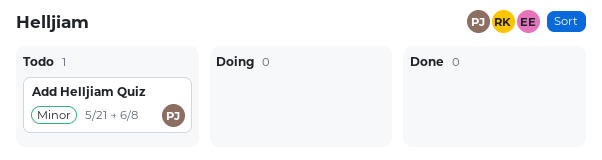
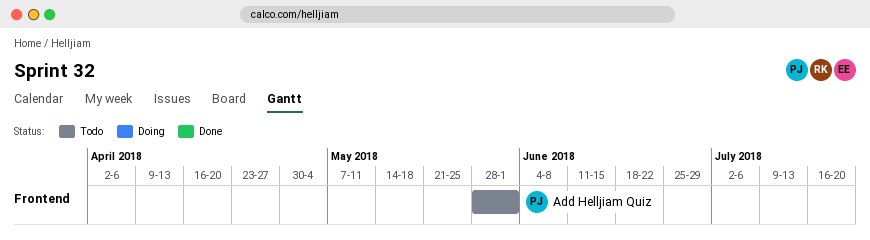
Add Helljiam Quiz, start: May 21 -> May 28
Add Helljiam Quiz, due: Jun 8 -> Jun 1

